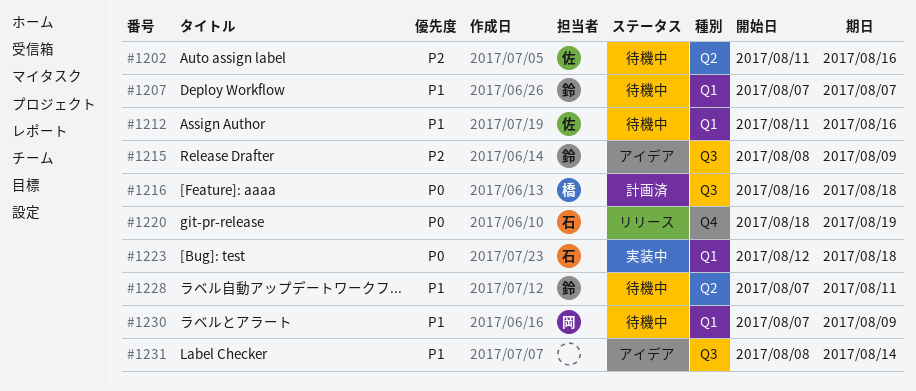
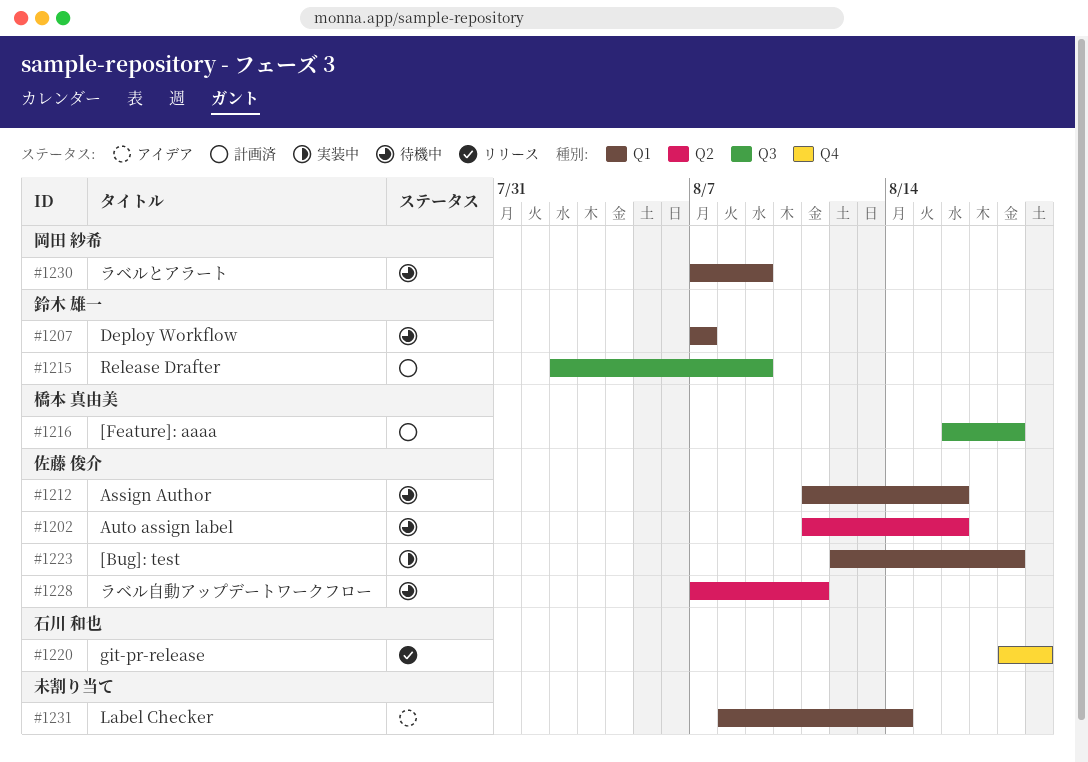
#1215, status: アイデア -> 計画済
#1215, start: Aug 8 -> Aug 2
#1223, owner: 石川 和也 -> 佐藤 俊介
#1228, owner: 鈴木 雄一 -> 佐藤 俊介
#1231, label: Q3 -> Q1

